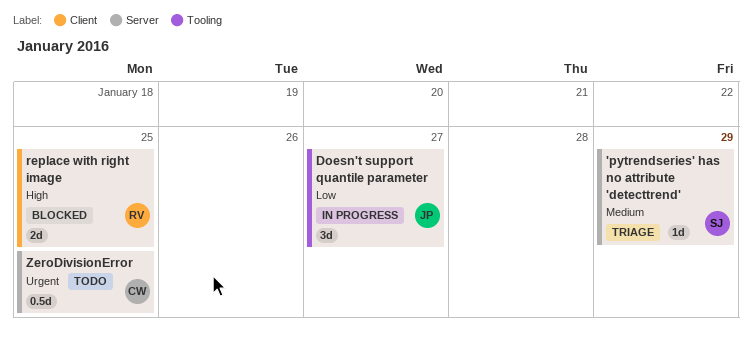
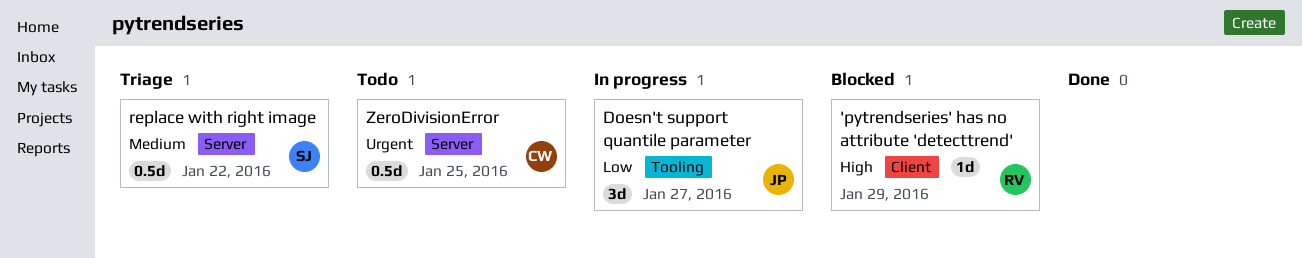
'pytrendseries' has no attribute 'detecttrend', status: Triage -> Blocked
'pytrendseries' has no attribute 'detecttrend', owner: SJ -> RV
'pytrendseries' has no attribute 'detecttrend', priority: Medium -> High
'pytrendseries' has no attribute 'detecttrend', label: Server -> Client
replace with right image, status: Blocked -> Triage
replace with right image, owner: RV -> SJ
replace with right image, priority: High -> Medium
replace with right image, label: Client -> Server
replace with right image, estimate: 2d -> 0.5d
replace with right image, due: Jan 25 -> Jan 22

